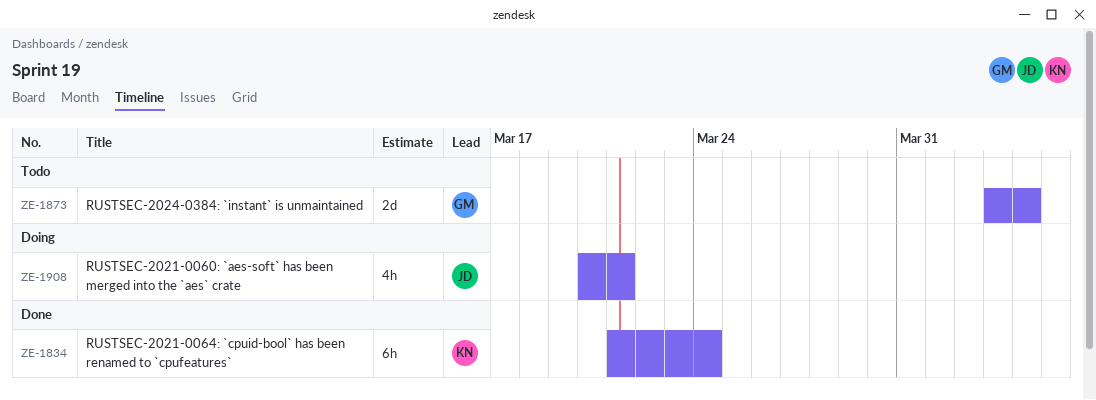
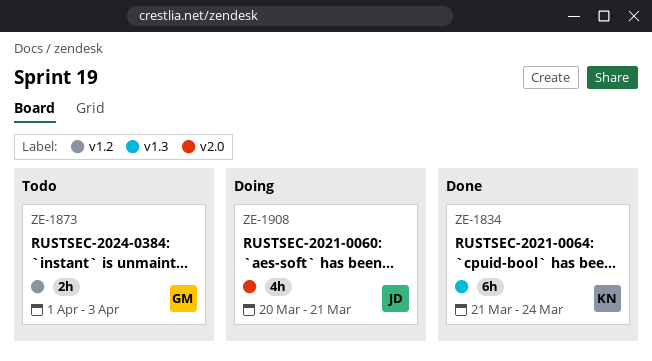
ZE-1873, estimate: 2d -> 2h
ZE-1873, start: Apr 3 -> Apr 1
ZE-1873, due: Apr 4 -> Apr 3

